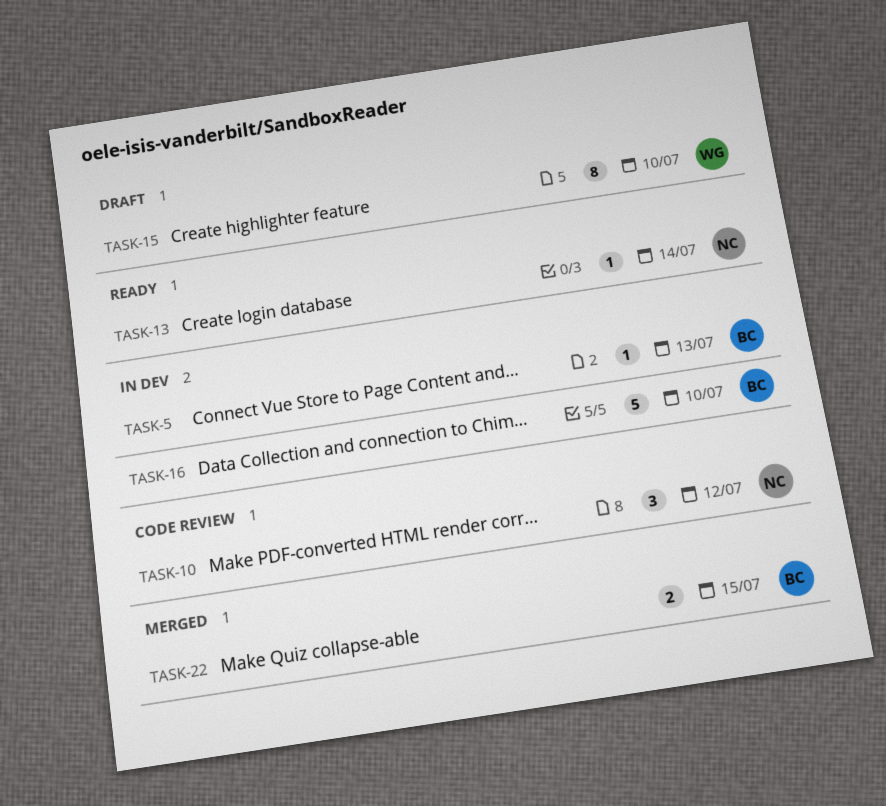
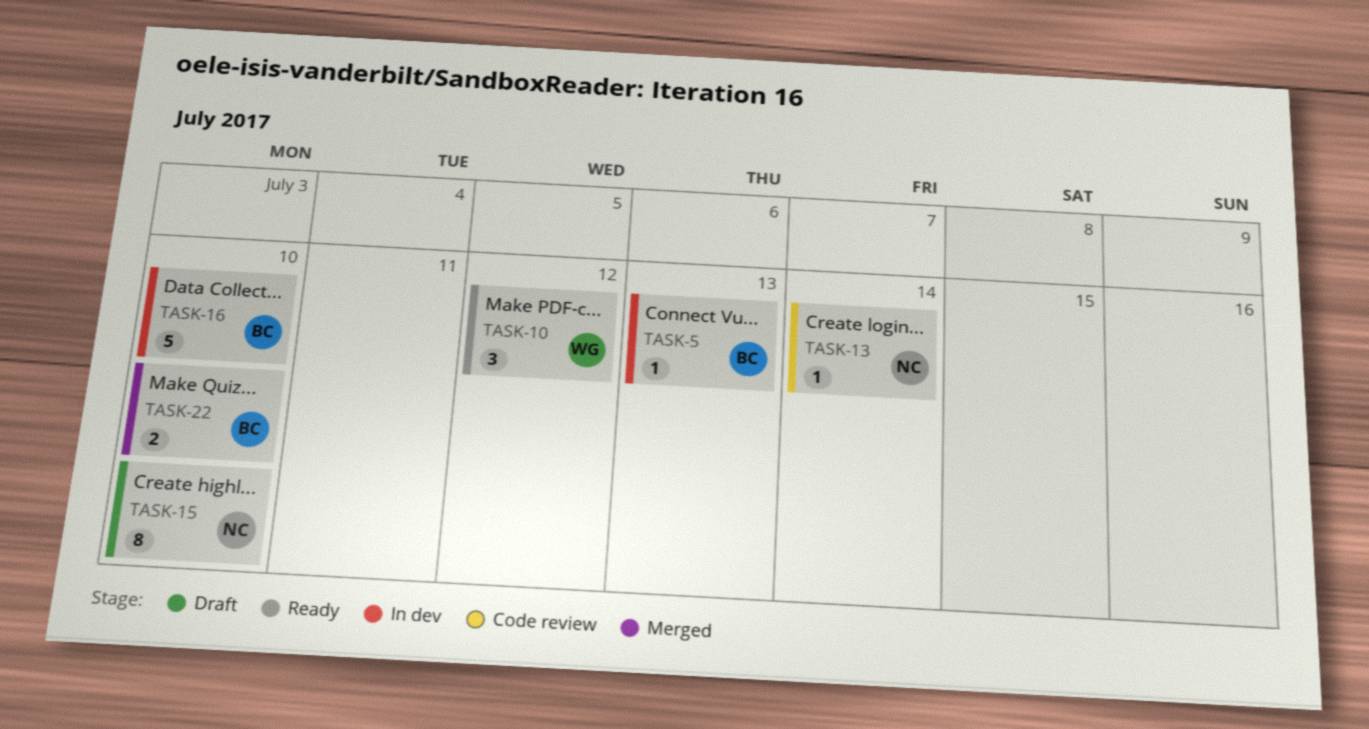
TASK-10, status: Code review -> Ready
TASK-10, owner: NC -> WG
TASK-13, status: Ready -> Code review
TASK-15, owner: WG -> NC
TASK-22, due: Jul 15 -> Jul 10

